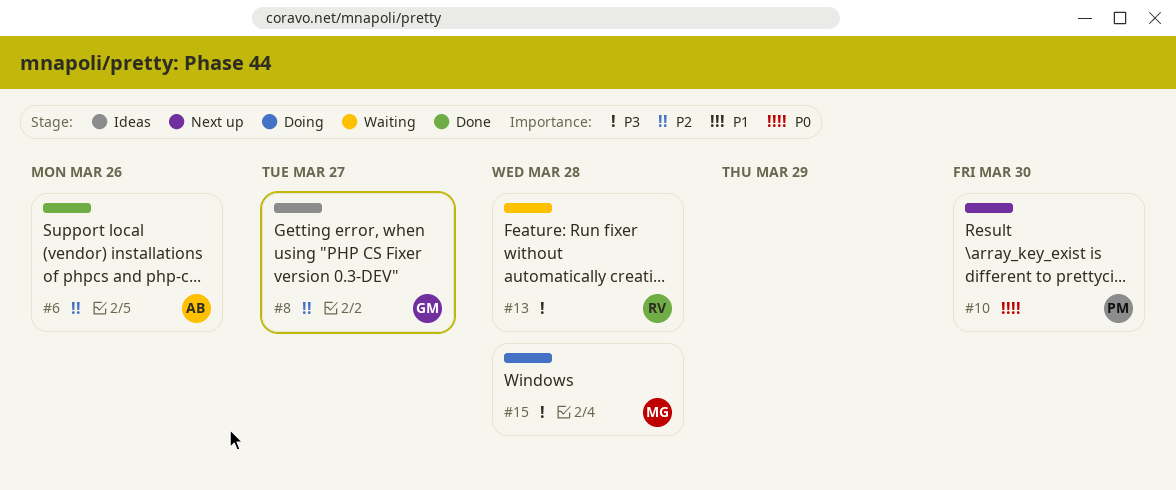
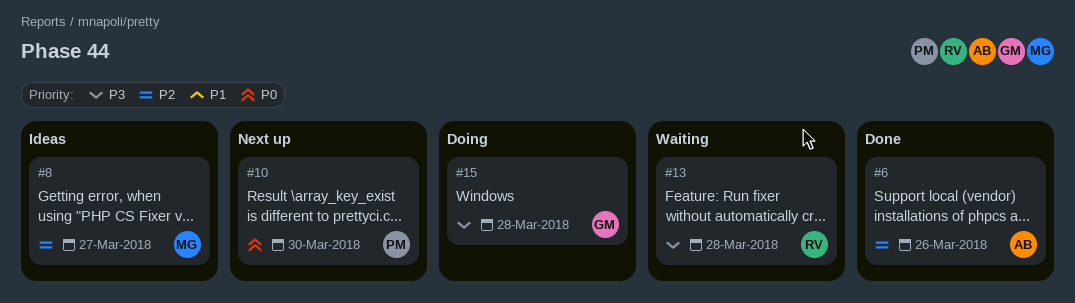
#8, owner: GM -> MG
#15, owner: MG -> GM

